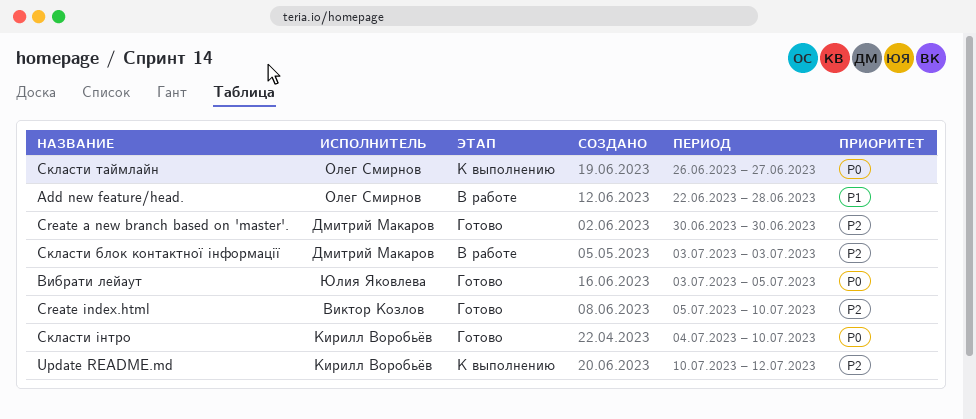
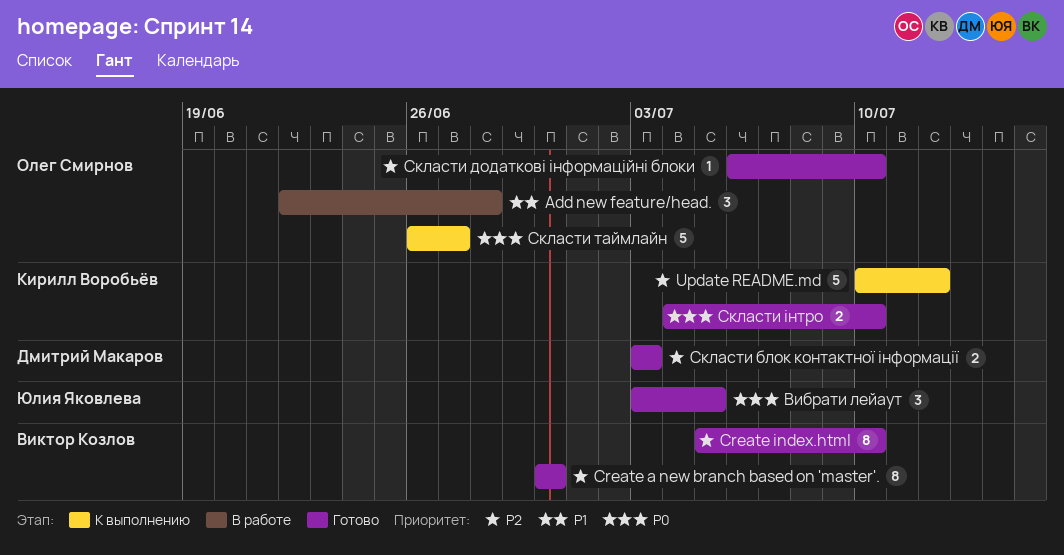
Create a new branch based on 'master'., owner: Дмитрий Макаров -> Виктор Козлов
Скласти блок контактної інформації, status: В работе -> Готово
Скласти додаткові інформаційні блоки: none -> present

